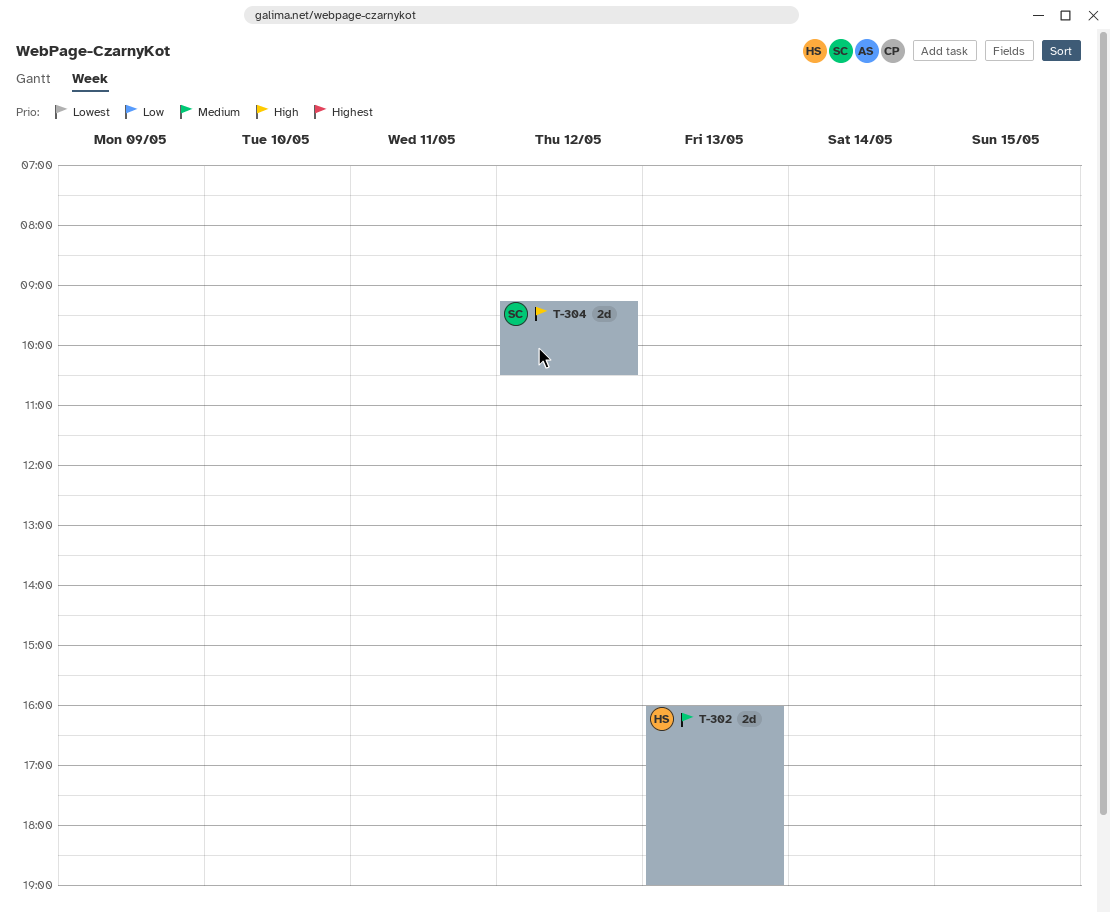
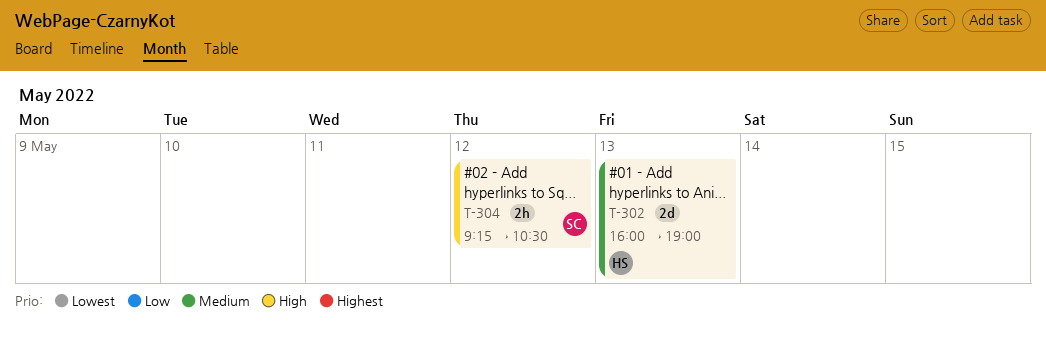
T-304, estimate: 2d -> 2h

